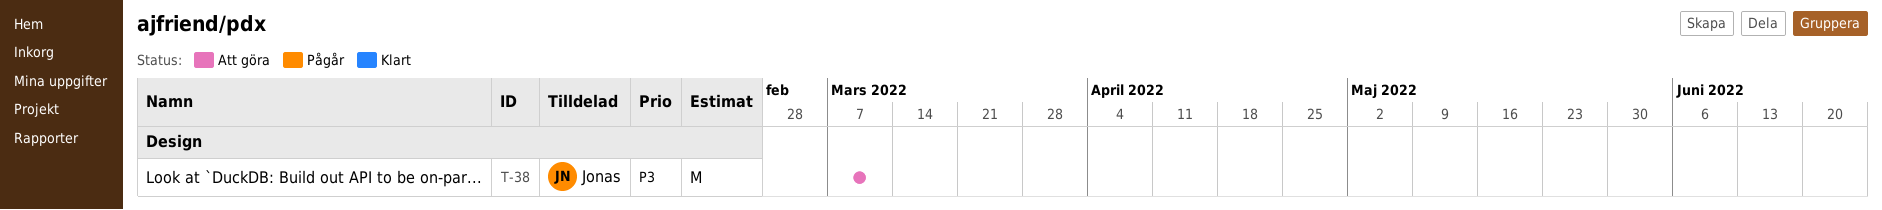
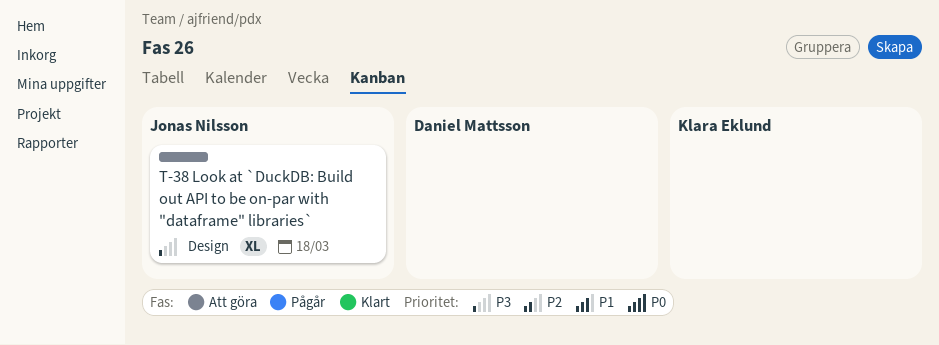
T-38, estimate: M -> XL
T-38, due: Mar 11 -> Mar 18

